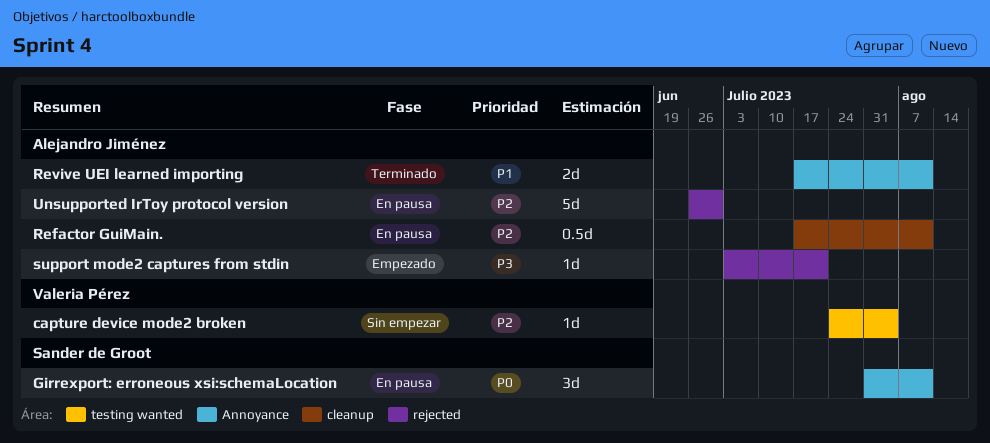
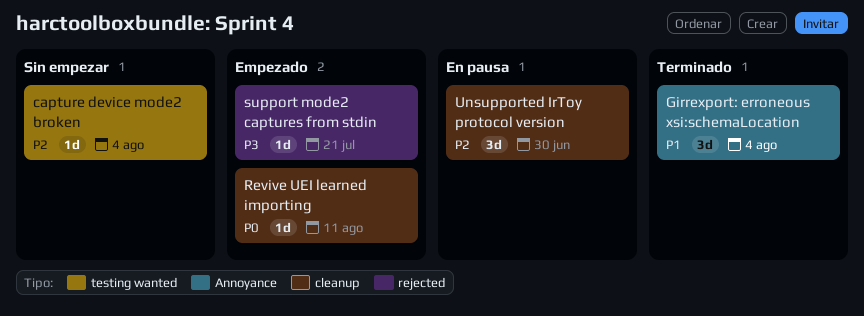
Girrexport: erroneous xsi:schemaLocation, status: En pausa -> Terminado
Girrexport: erroneous xsi:schemaLocation, priority: P0 -> P1
Girrexport: erroneous xsi:schemaLocation, due: Aug 11 -> Aug 4
Refactor GuiMain.: present -> none
Revive UEI learned importing, status: Terminado -> Empezado
Revive UEI learned importing, priority: P1 -> P0
Revive UEI learned importing, label: Annoyance -> cleanup
Revive UEI learned importing, estimate: 2d -> 1d
Unsupported IrToy protocol version, label: rejected -> cleanup
Unsupported IrToy protocol version, estimate: 5d -> 3d

